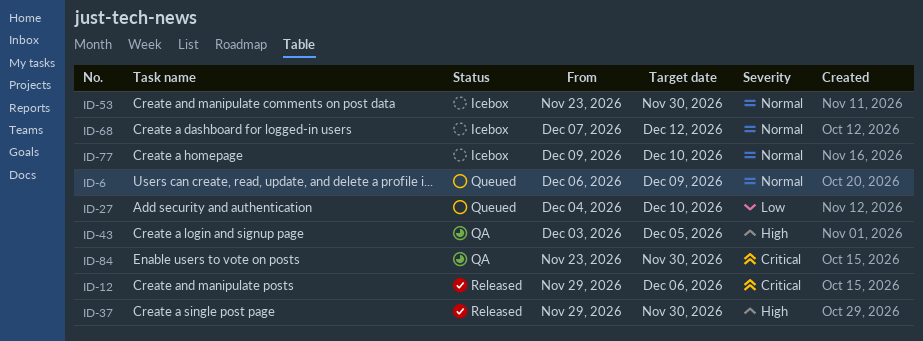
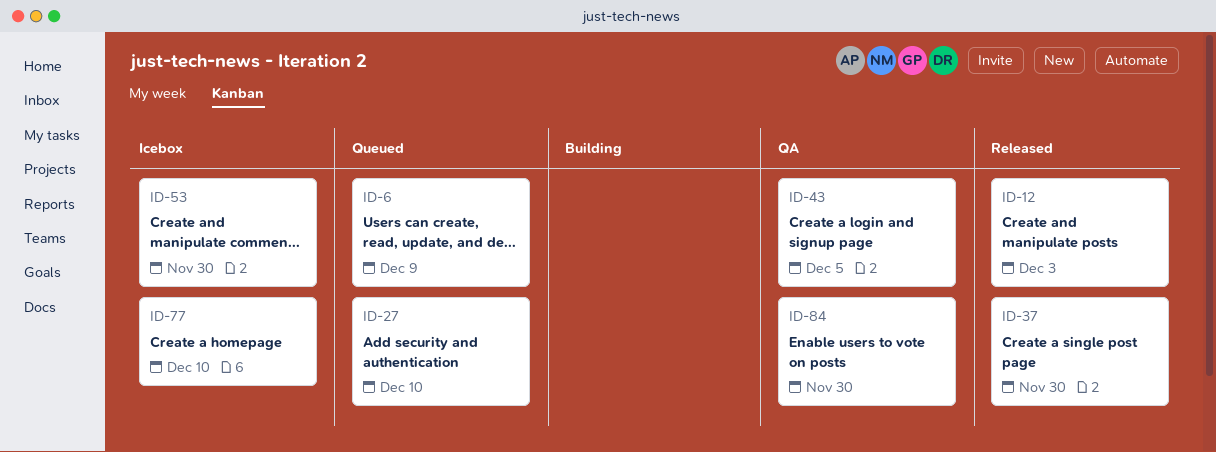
ID-12, due: Dec 6 -> Dec 3
ID-68: present -> none

